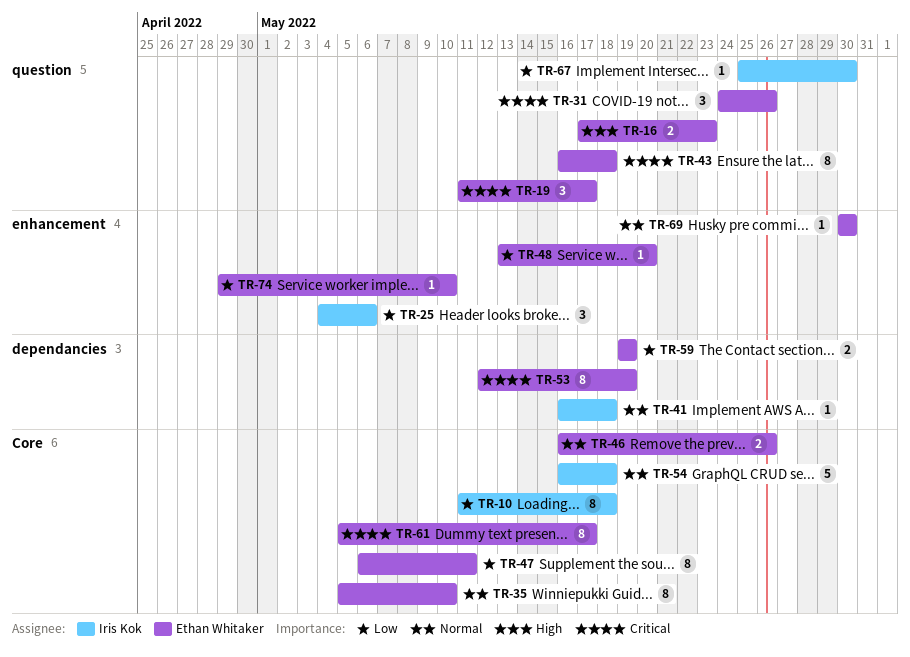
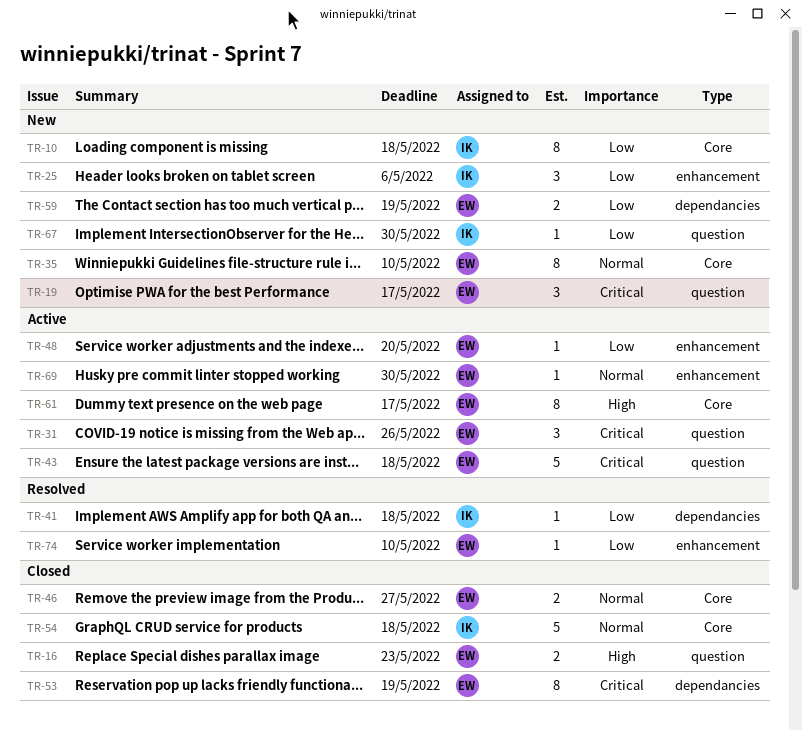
TR-41, priority: Normal -> Low
TR-43, estimate: 8 -> 5
TR-46, due: May 26 -> May 27
TR-47: present -> none
TR-61, priority: Critical -> High

